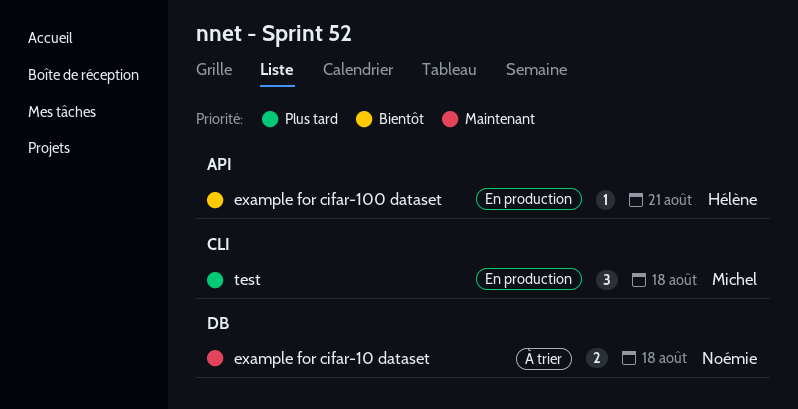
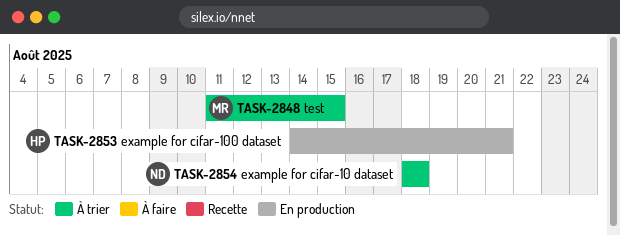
test, status: En production -> À trier
test, due: Aug 18 -> Aug 15

